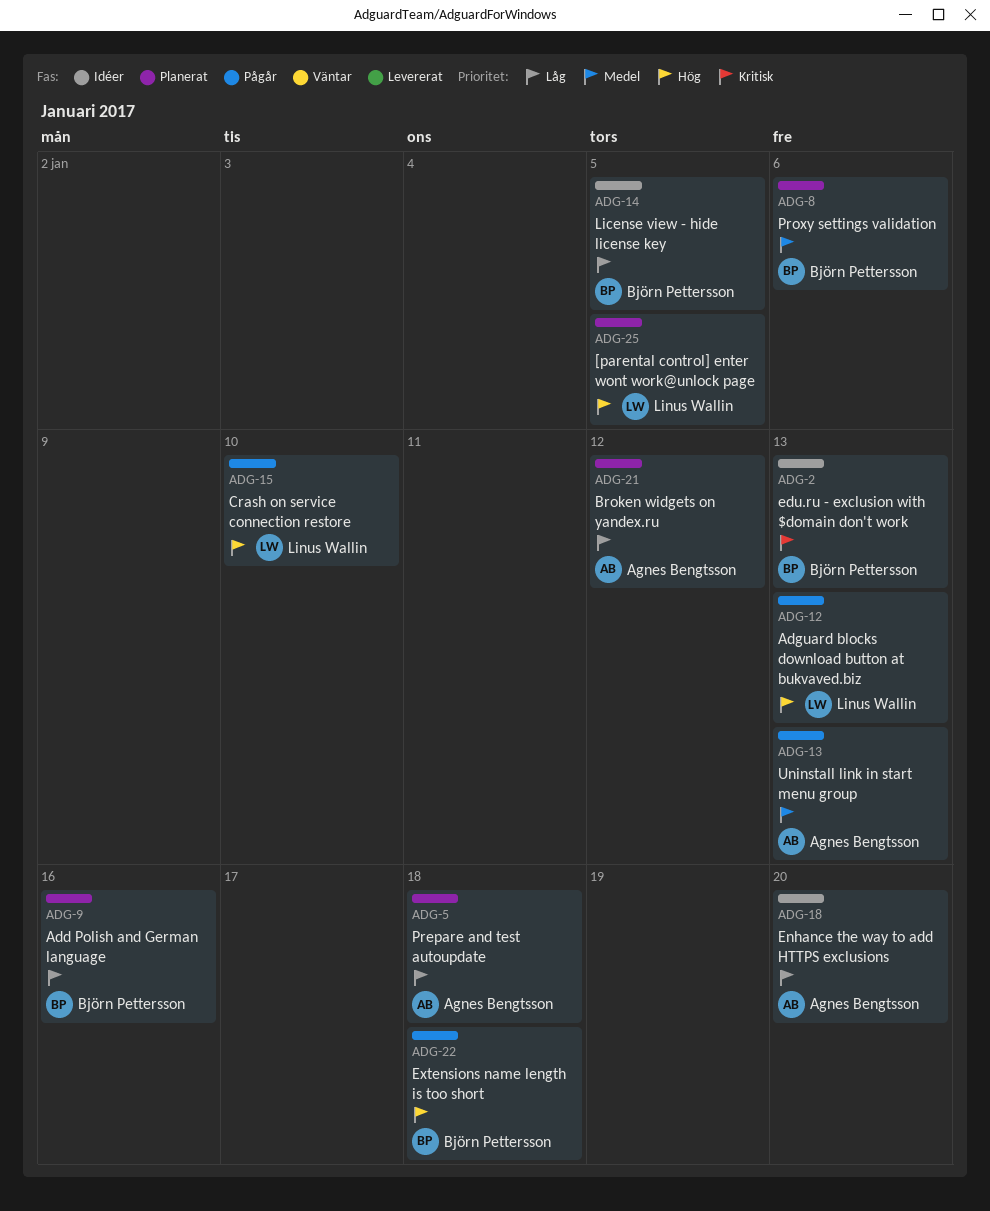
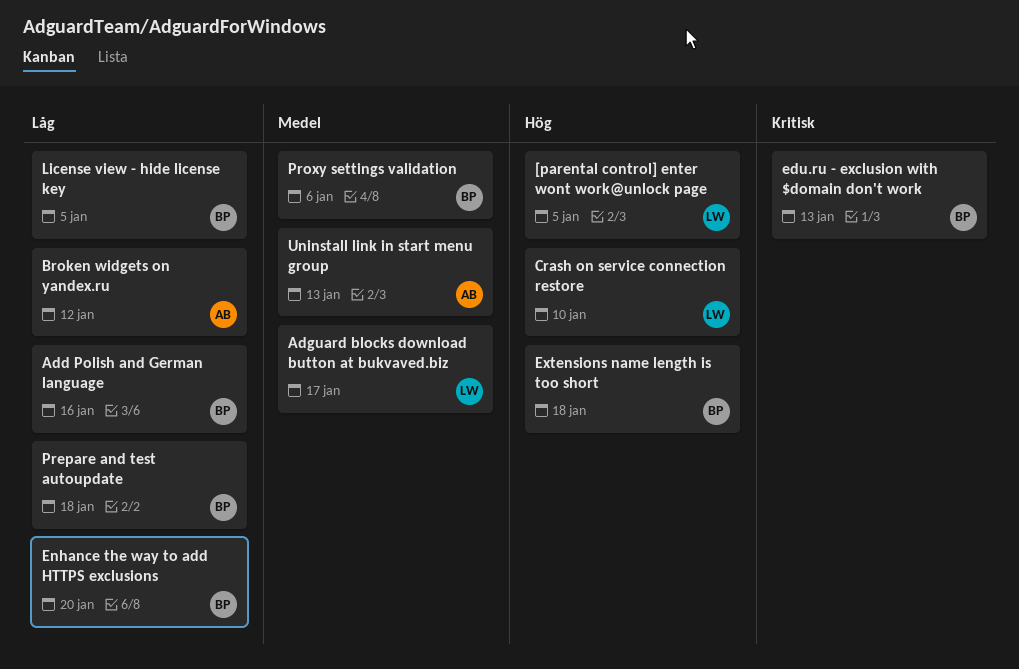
Adguard blocks download button at bukvaved.biz, priority: Hög -> Medel
Adguard blocks download button at bukvaved.biz, due: Jan 13 -> Jan 17
Enhance the way to add HTTPS exclusions, owner: Agnes Bengtsson -> Björn Pettersson
Prepare and test autoupdate, owner: Agnes Bengtsson -> Björn Pettersson

